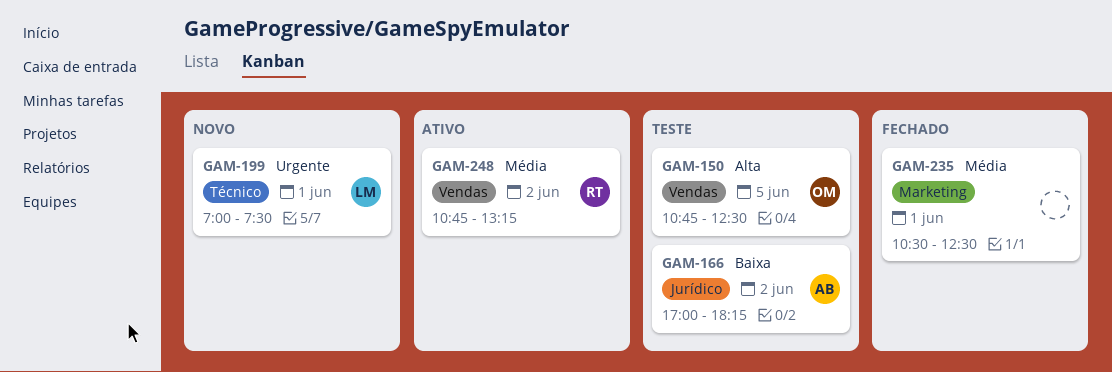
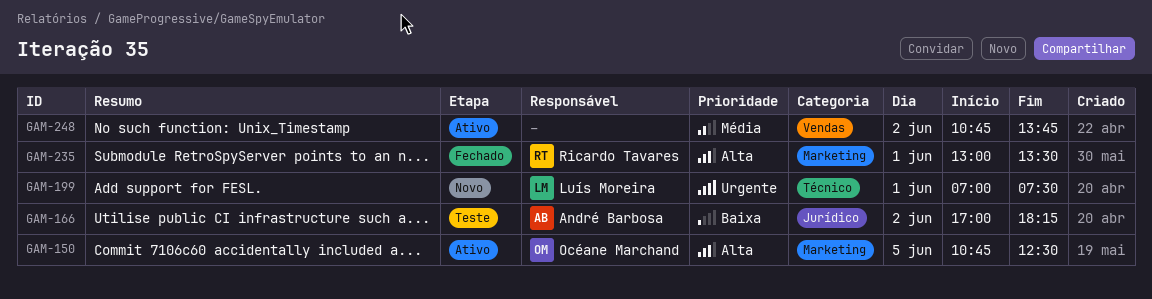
GAM-150, status: Teste -> Ativo
GAM-150, label: Vendas -> Marketing
GAM-235, owner: none -> Ricardo Tavares
GAM-235, priority: Média -> Alta
GAM-235, begins: 10:30 -> 13:00
GAM-235, ends: 12:30 -> 13:30
GAM-248, owner: Ricardo Tavares -> none
GAM-248, ends: 13:15 -> 13:45

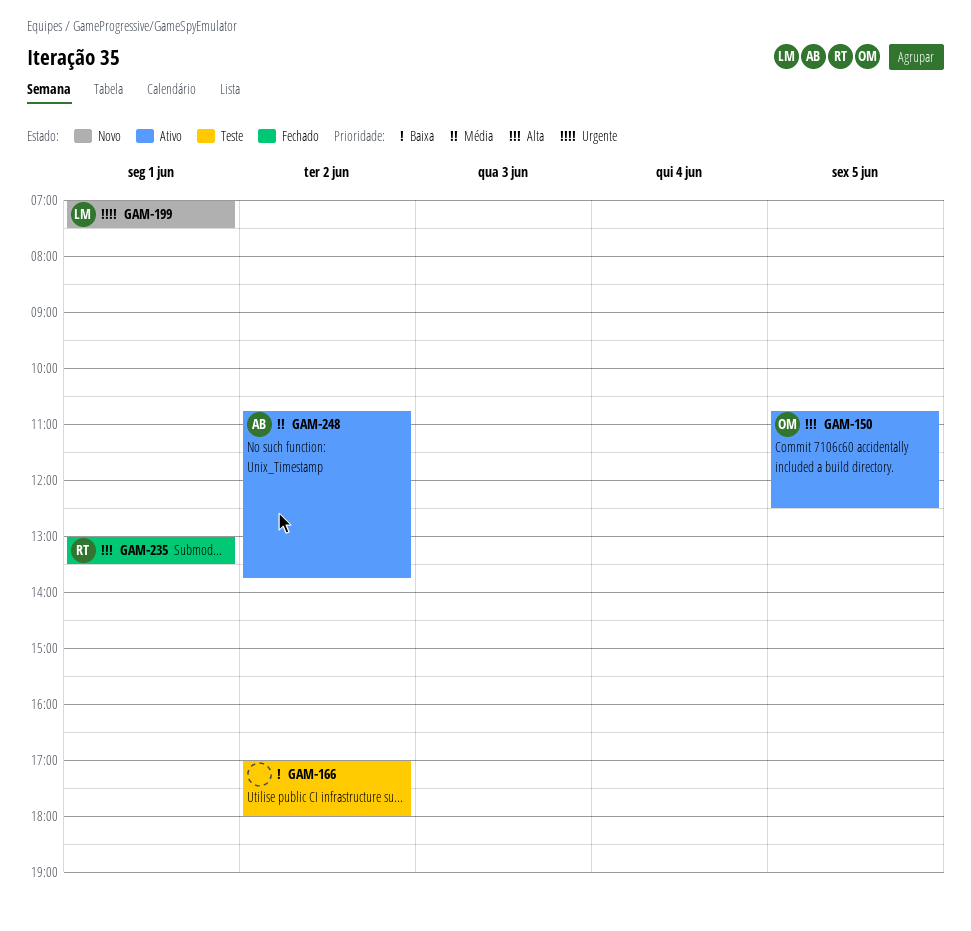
GAM-166, owner: André Barbosa -> none
GAM-166, ends: 18:15 -> 18:00
GAM-248, owner: none -> André Barbosa

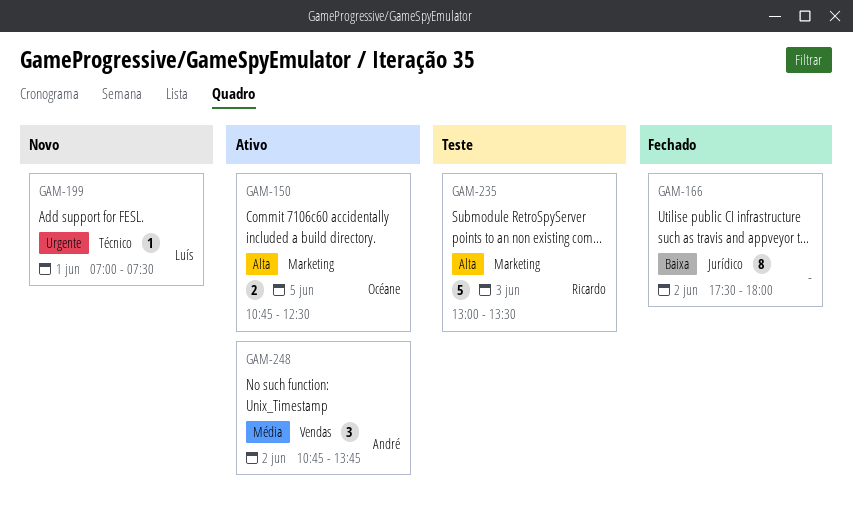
GAM-166, status: Teste -> Fechado
GAM-166, begins: 17:00 -> 17:30
GAM-235, status: Fechado -> Teste
GAM-235, day: Jun 1 -> Jun 3

